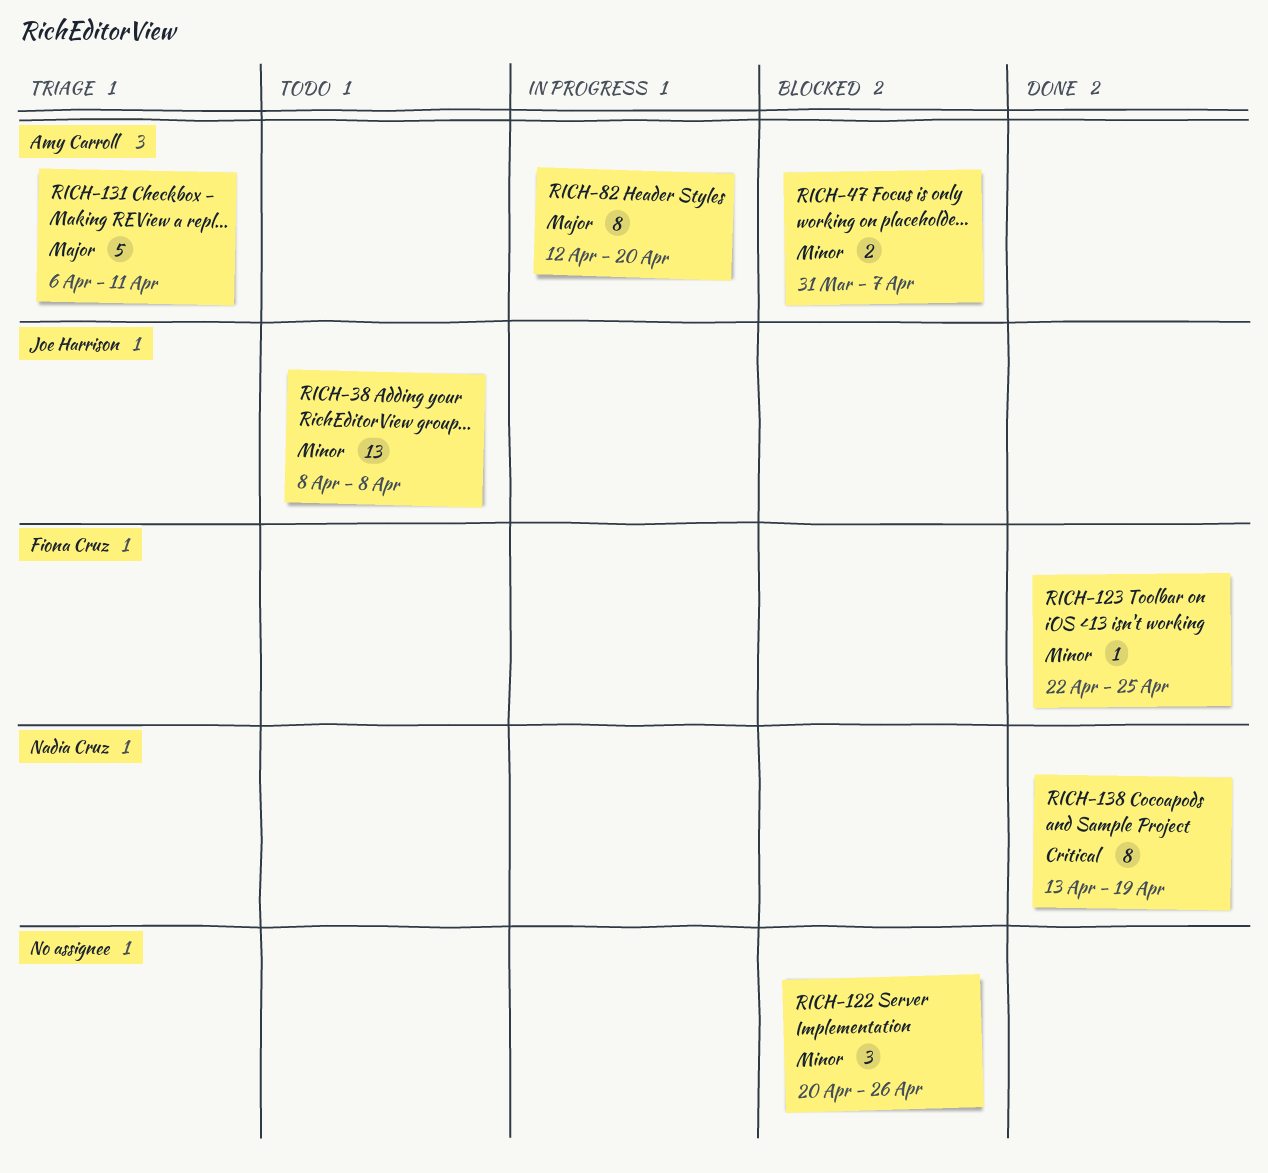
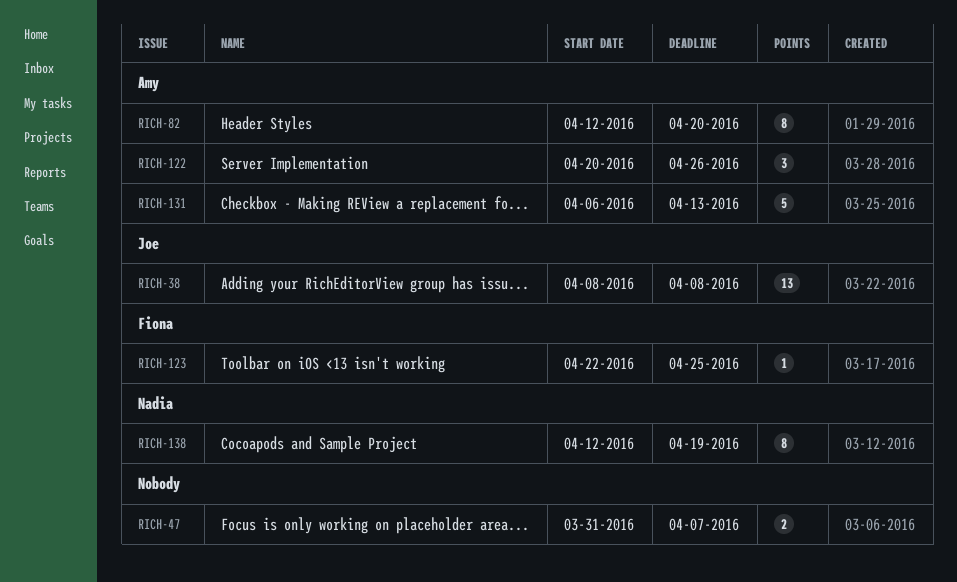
RICH-47, owner: Amy Carroll -> none
RICH-122, owner: none -> Amy Carroll
RICH-131, due: Apr 11 -> Apr 13
RICH-138, start: Apr 13 -> Apr 12

